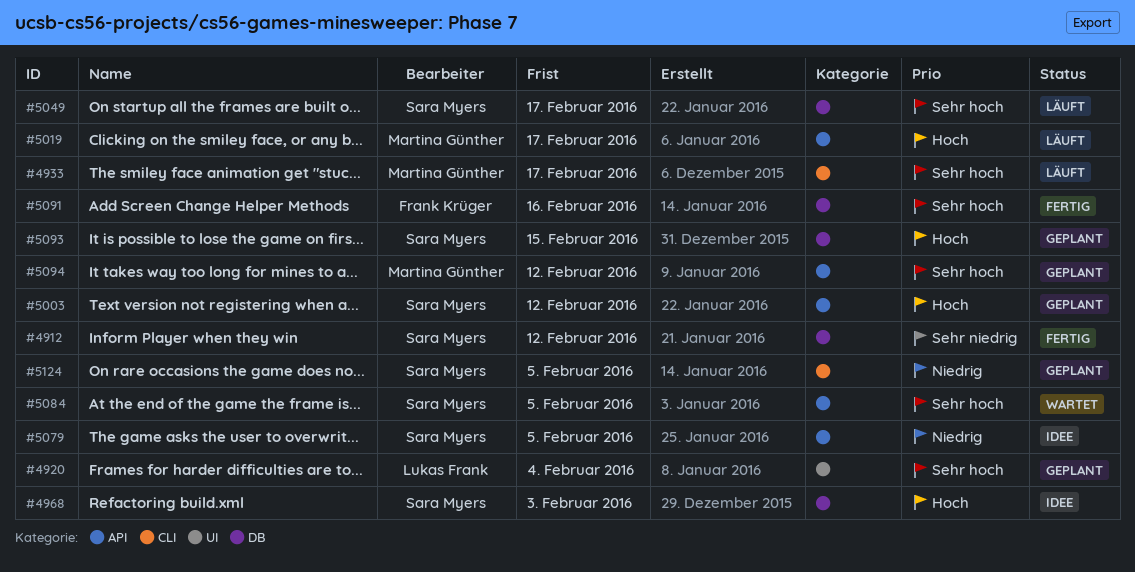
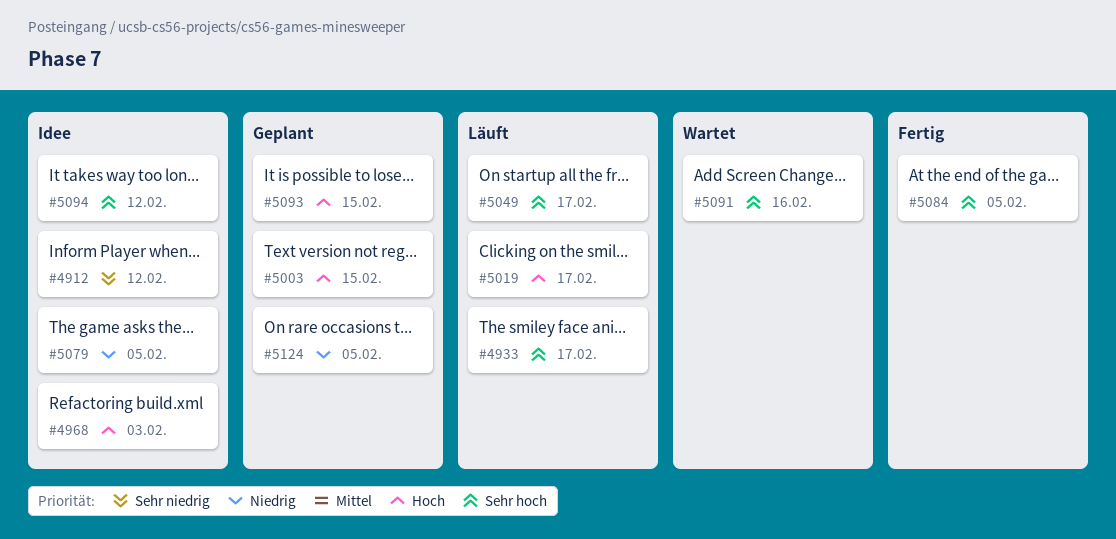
#4912, status: Fertig -> Idee
#4920: present -> none
#5003, due: Feb 12 -> Feb 15
#5084, status: Wartet -> Fertig
#5091, status: Fertig -> Wartet
#5094, status: Geplant -> Idee

